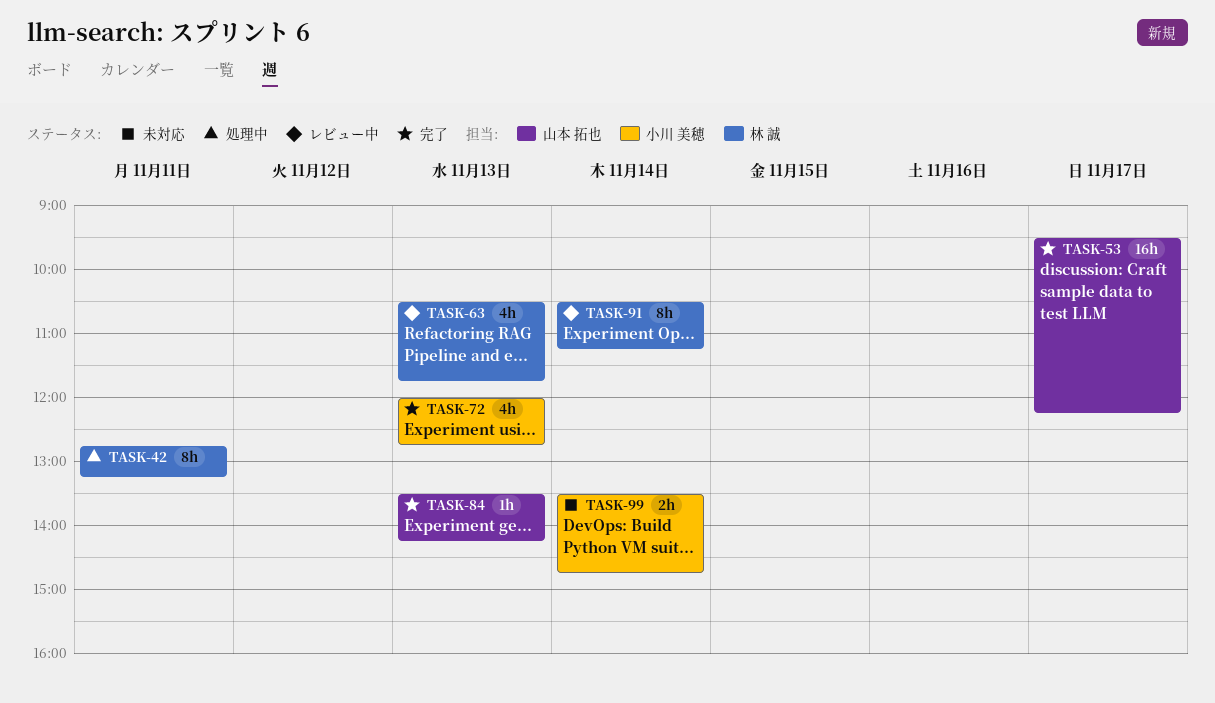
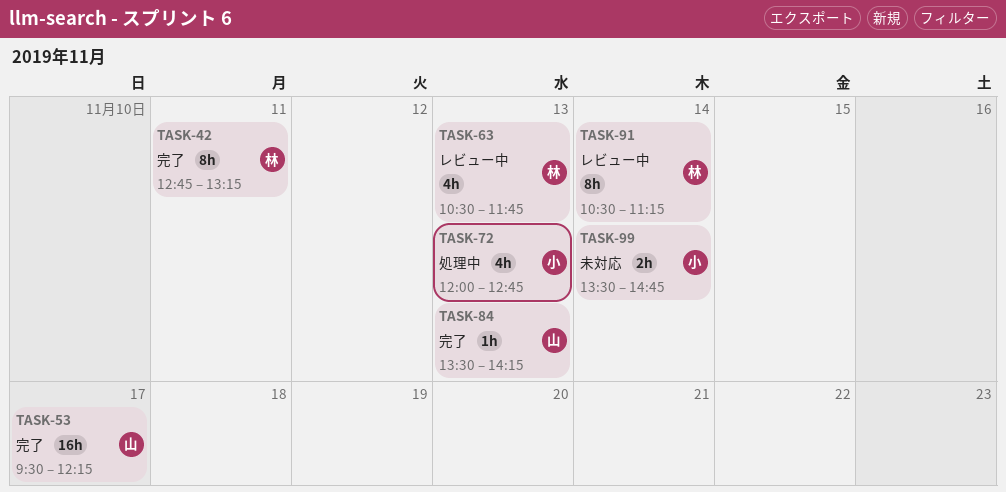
TASK-42, status: 処理中 -> 完了
TASK-72, status: 完了 -> 処理中

